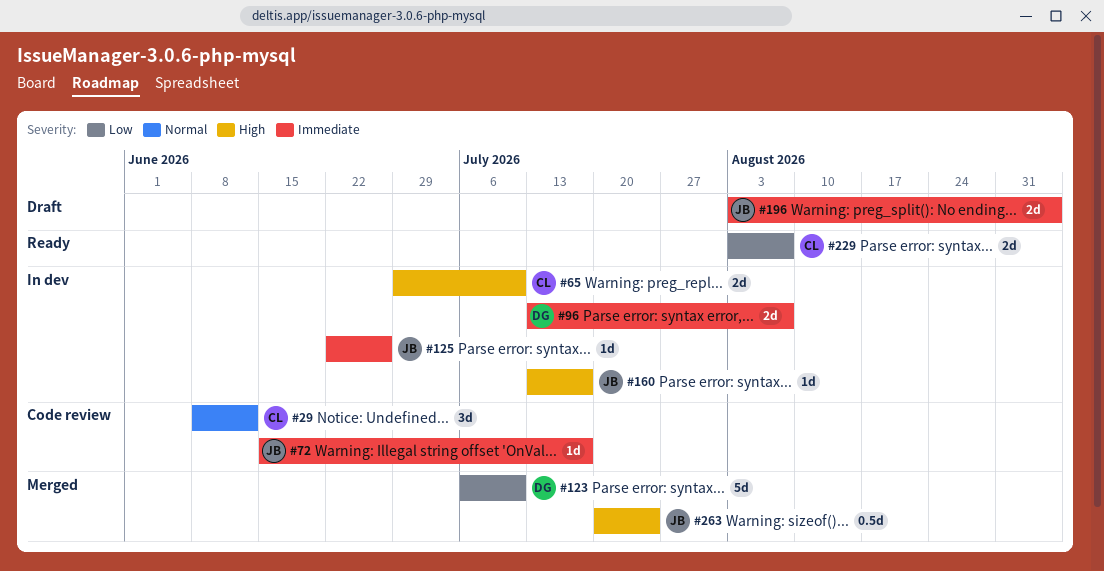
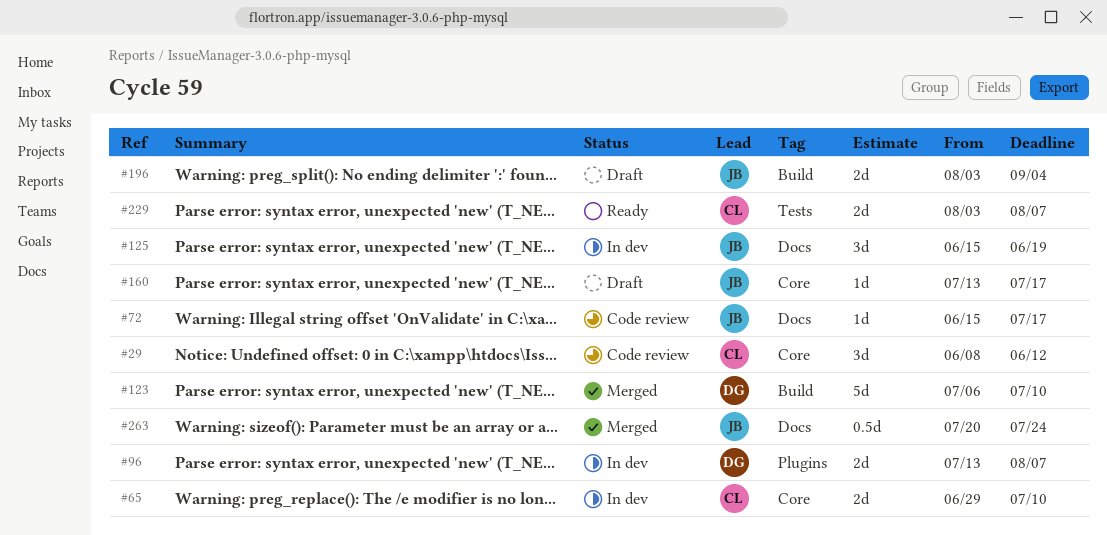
#125, estimate: 1d -> 3d
#125, start: Jun 22 -> Jun 15
#125, due: Jun 26 -> Jun 19
#160, status: In dev -> Draft

